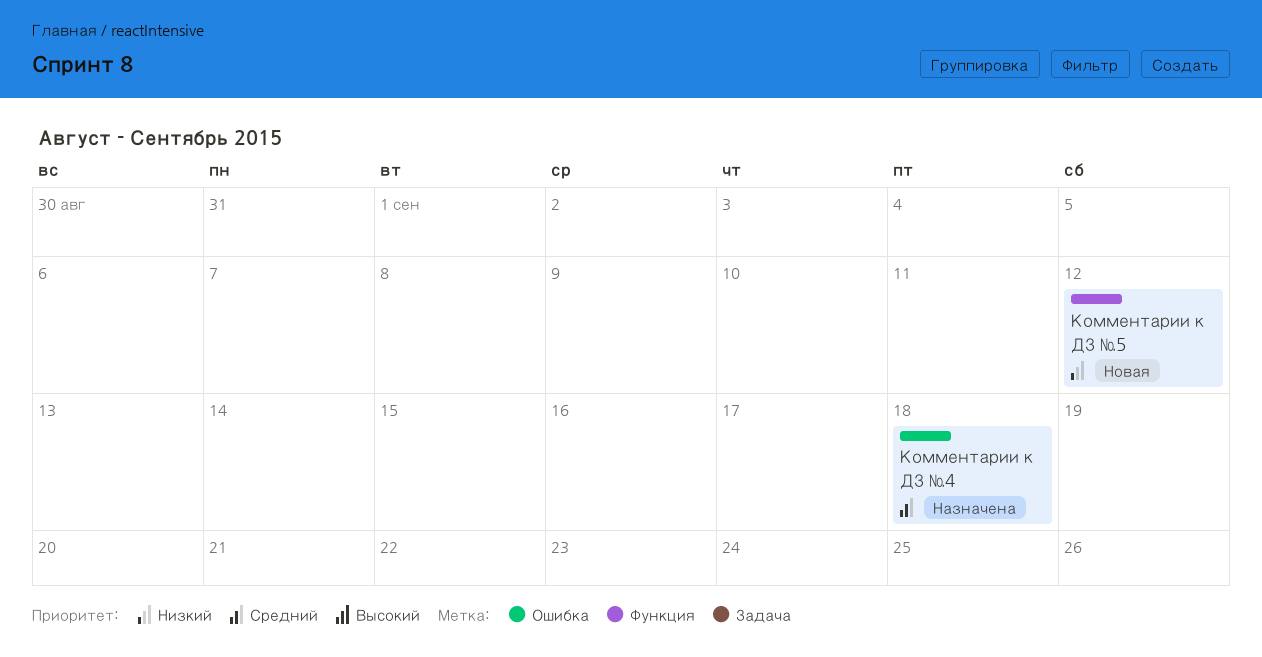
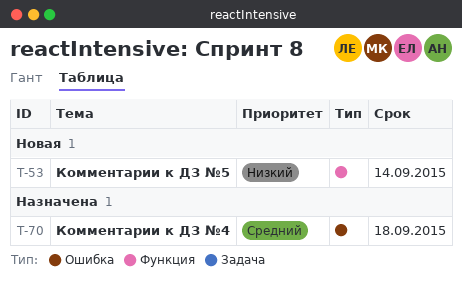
Комментарии к ДЗ №5, due: Sep 12 -> Sep 14

